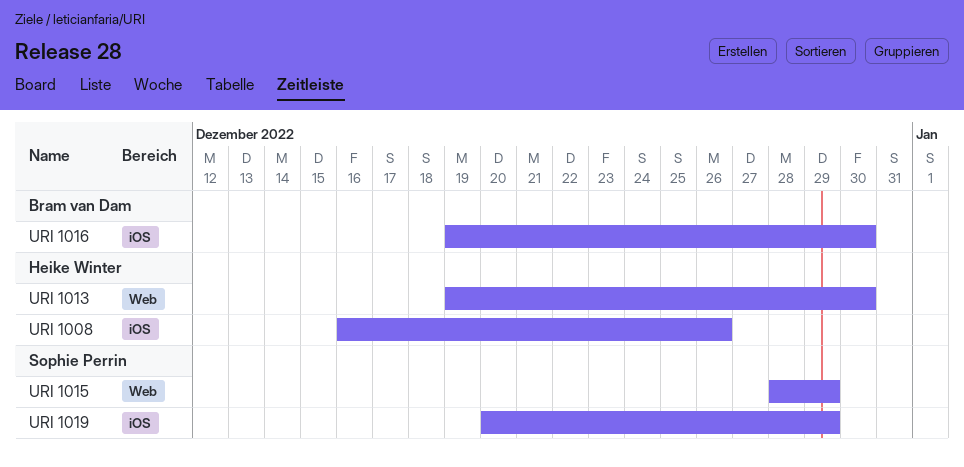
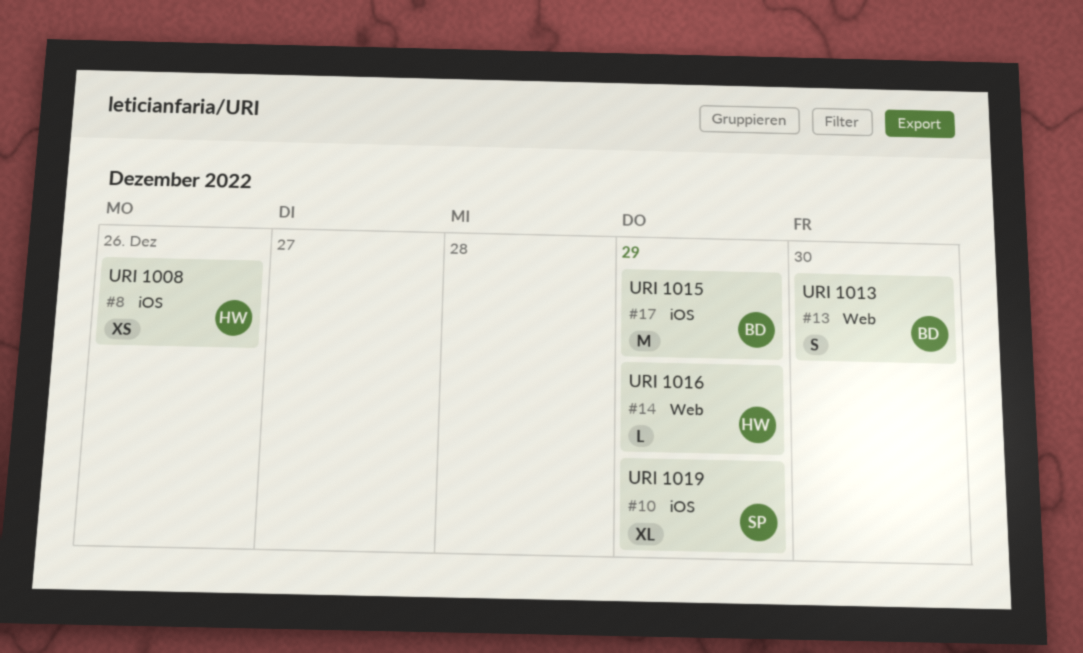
URI 1013, owner: Heike Winter -> Bram van Dam
URI 1015, owner: Sophie Perrin -> Bram van Dam
URI 1015, label: Web -> iOS
URI 1016, owner: Bram van Dam -> Heike Winter
URI 1016, label: iOS -> Web
URI 1016, due: Dec 30 -> Dec 29

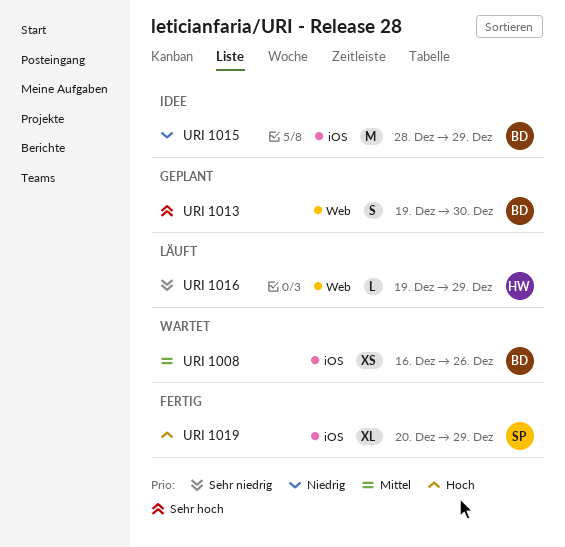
URI 1008, owner: HW -> BD

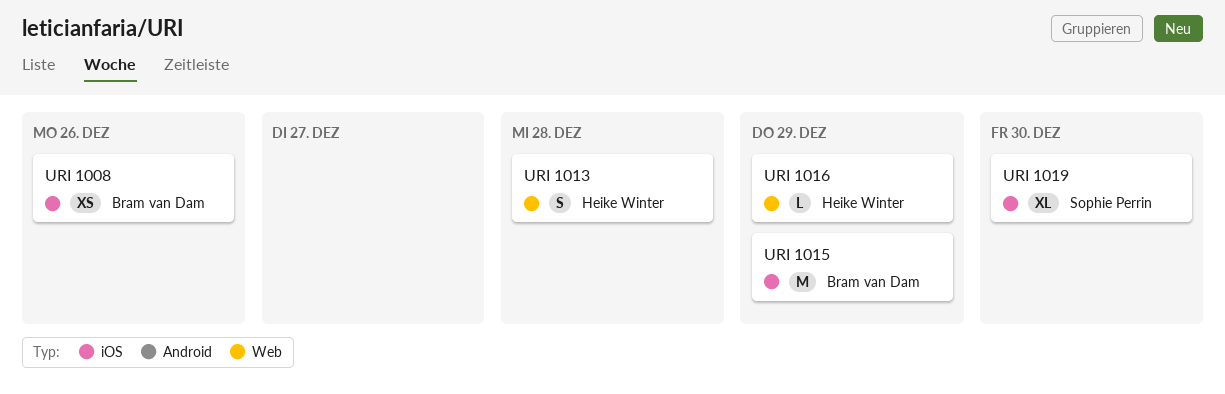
URI 1013, owner: Bram van Dam -> Heike Winter
URI 1013, due: Dec 30 -> Dec 28
URI 1019, due: Dec 29 -> Dec 30

